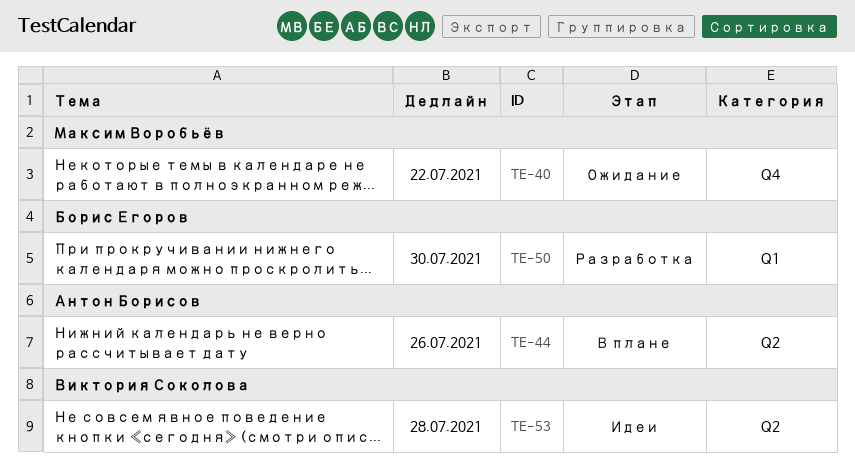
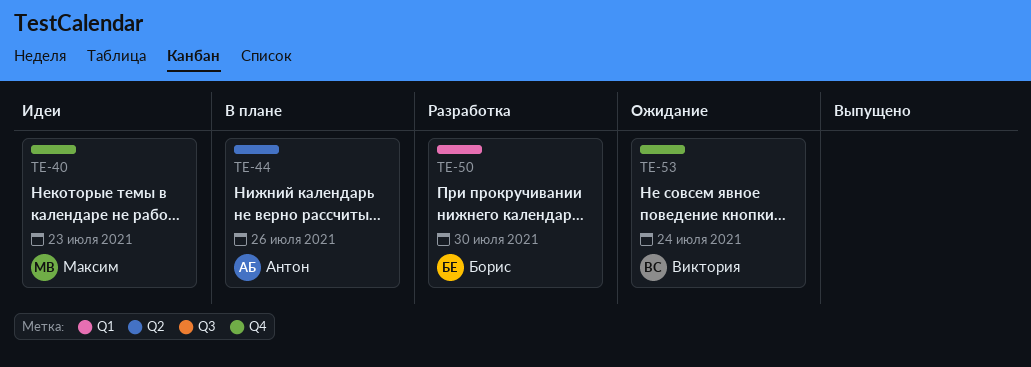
TE-40, status: Ожидание -> Идеи
TE-40, due: Jul 22 -> Jul 23
TE-53, status: Идеи -> Ожидание
TE-53, label: Q2 -> Q4
TE-53, due: Jul 28 -> Jul 24

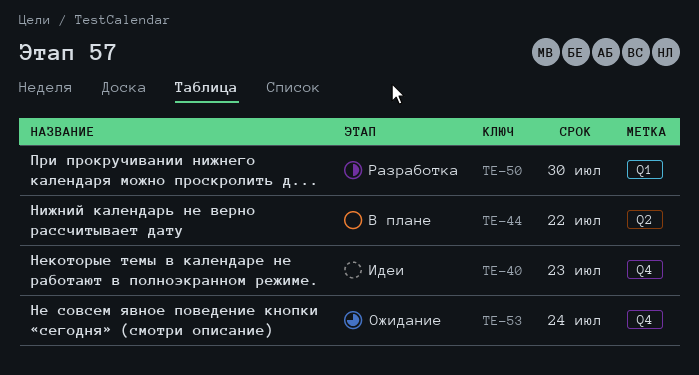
TE-44, due: Jul 26 -> Jul 22

